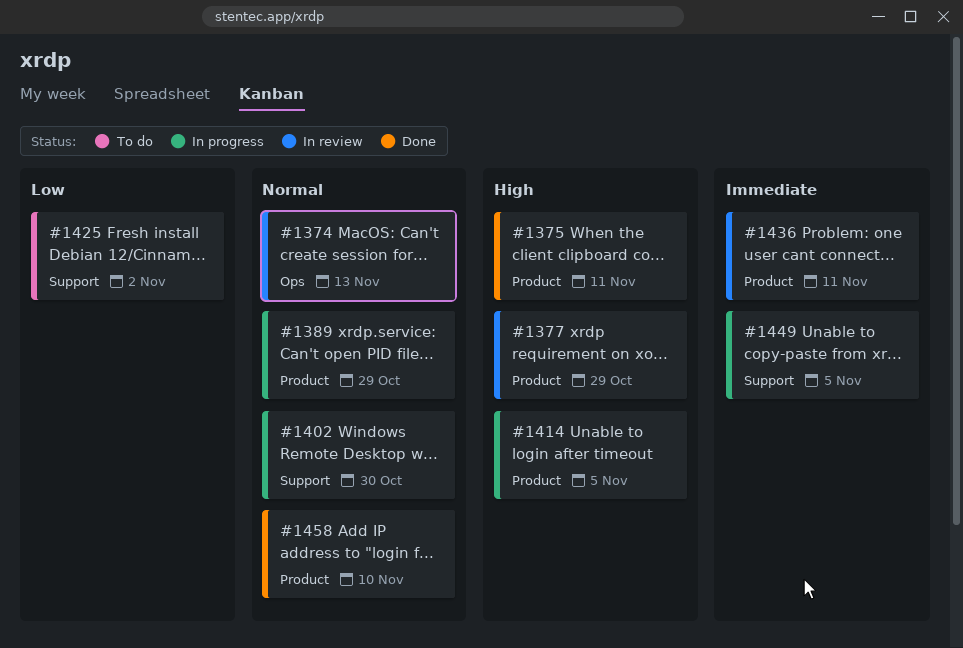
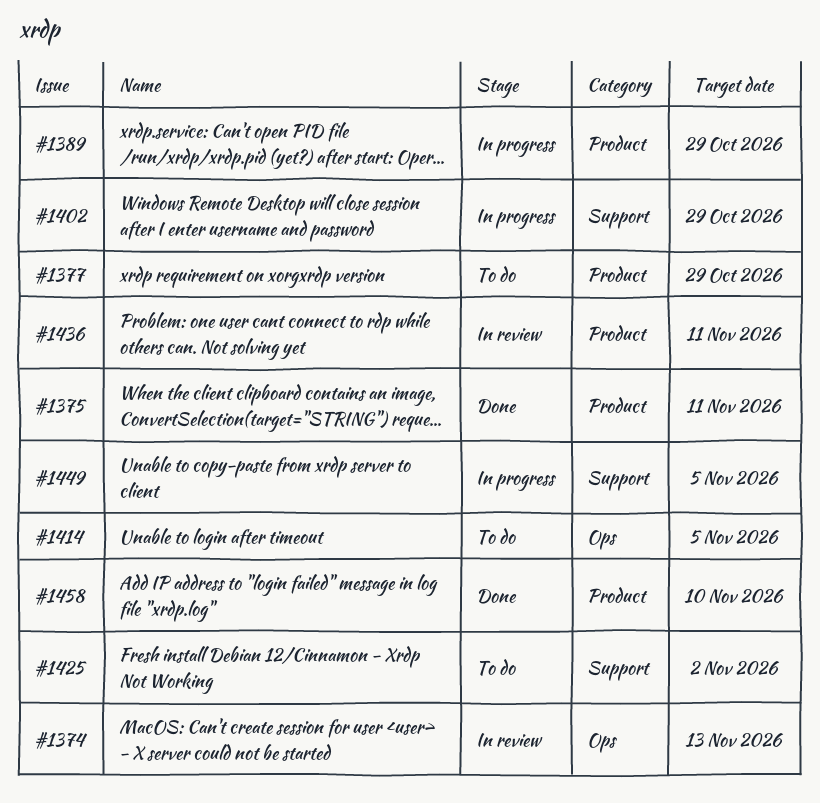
#1377, status: In review -> To do
#1402, due: Oct 30 -> Oct 29
#1414, status: In progress -> To do
#1414, label: Product -> Ops

